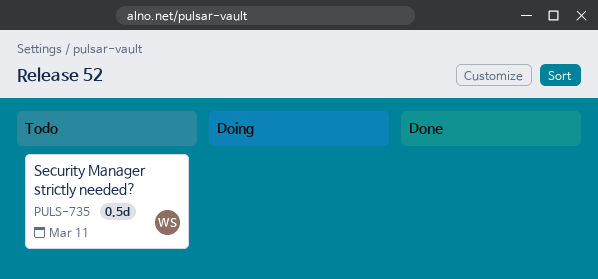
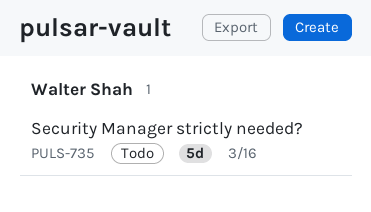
PULS-735, estimate: 0.5d -> 5d
PULS-735, due: Mar 11 -> Mar 16

